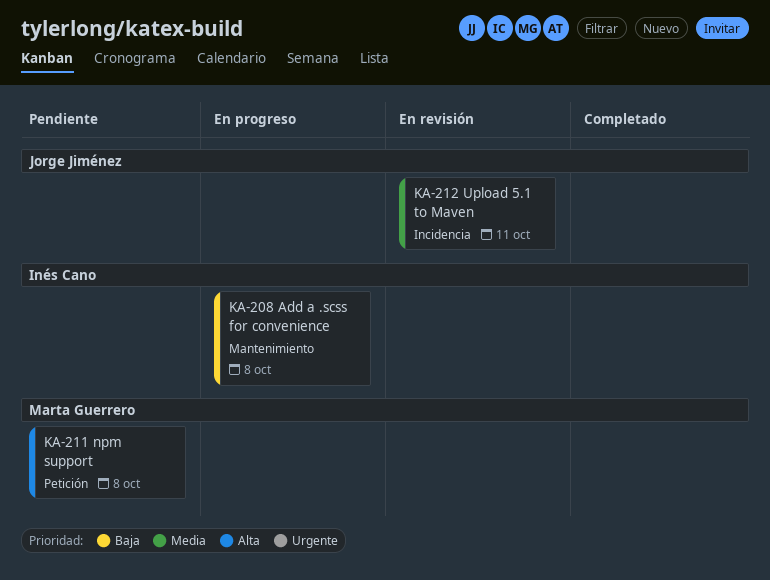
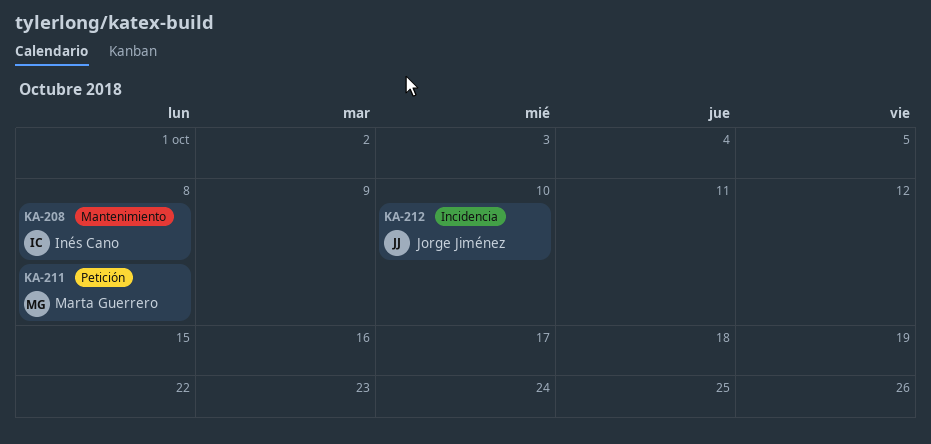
KA-212, due: Oct 11 -> Oct 10

